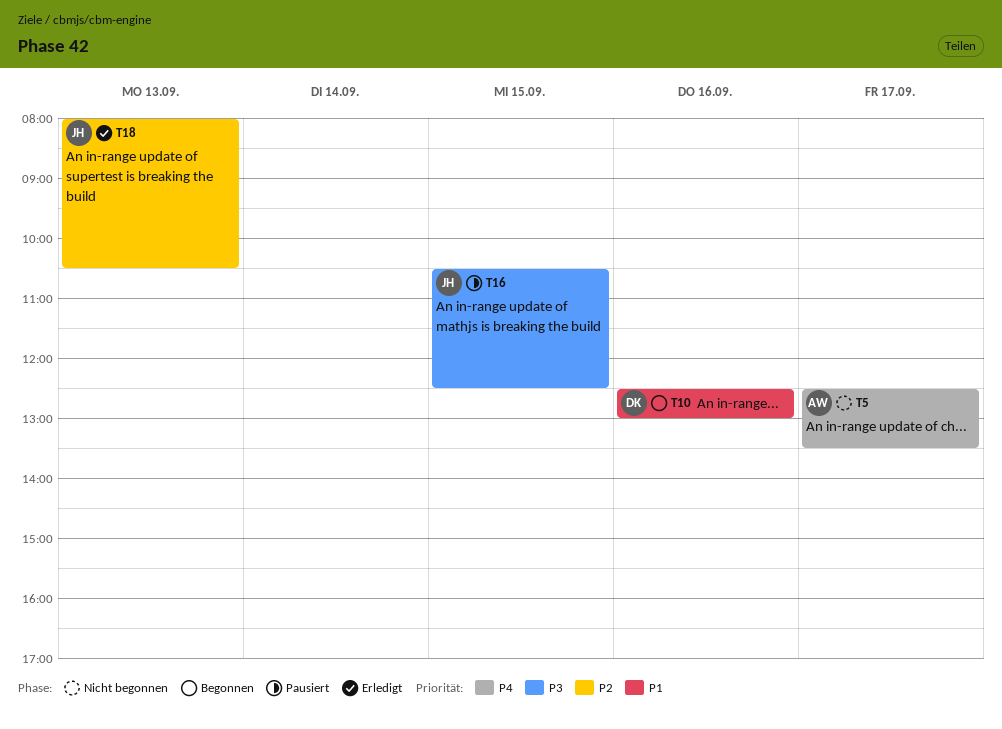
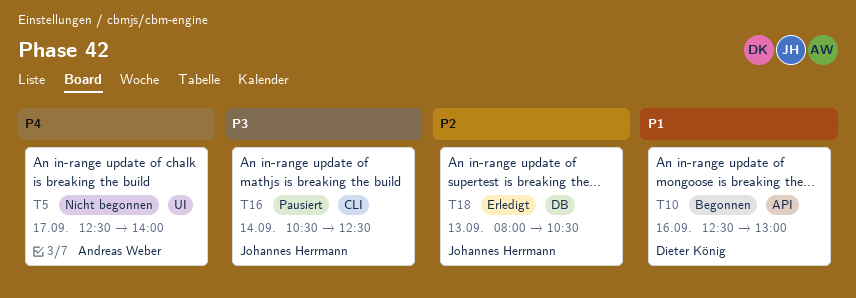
T5, ends: 13:30 -> 14:00
T16, day: Sep 15 -> Sep 14

